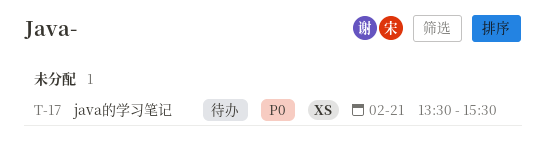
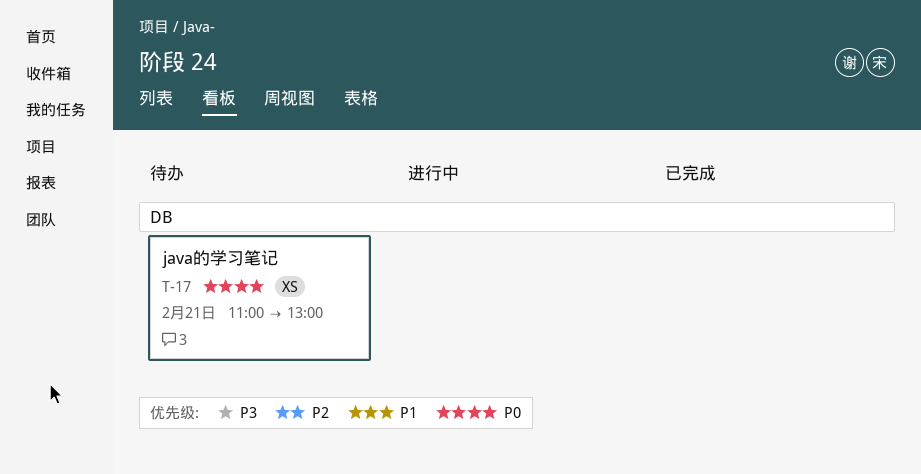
T-17, begins: 13:30 -> 11:00
T-17, ends: 15:30 -> 13:00

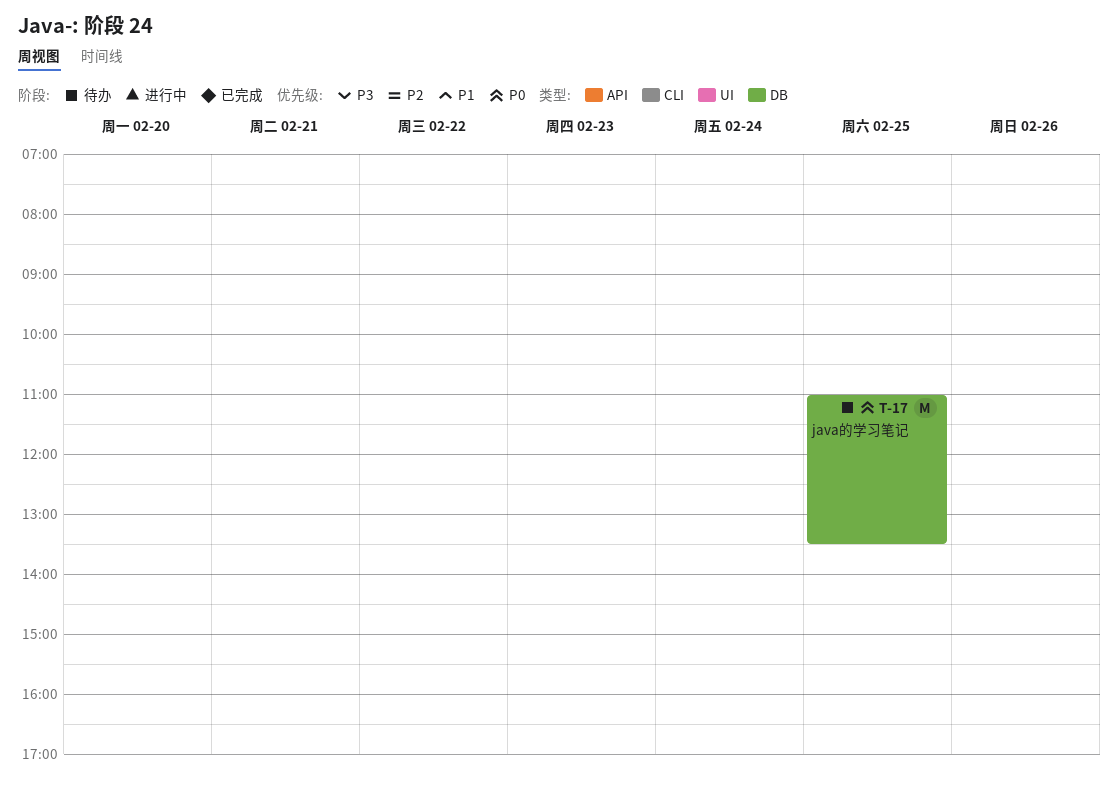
T-17, estimate: XS -> M
T-17, day: Feb 21 -> Feb 25
T-17, ends: 13:00 -> 13:30

